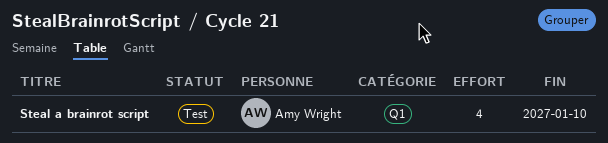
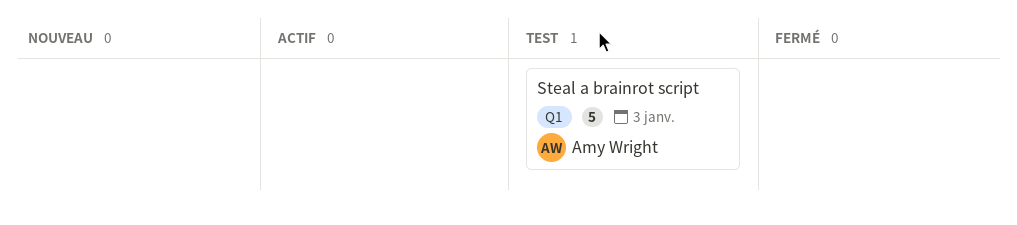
Steal a brainrot script, estimate: 4 -> 5
Steal a brainrot script, due: Jan 10 -> Jan 3

